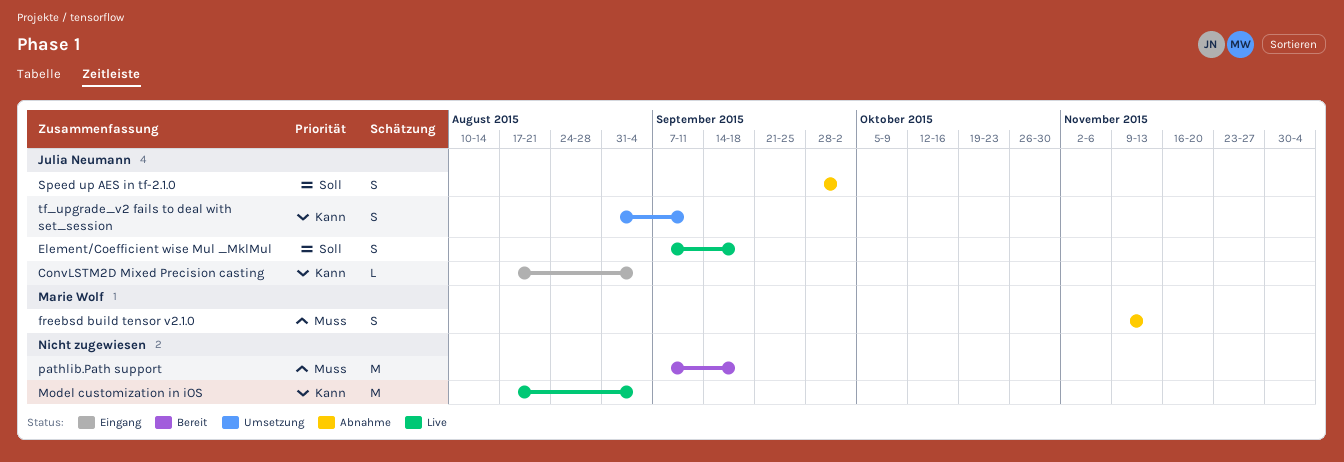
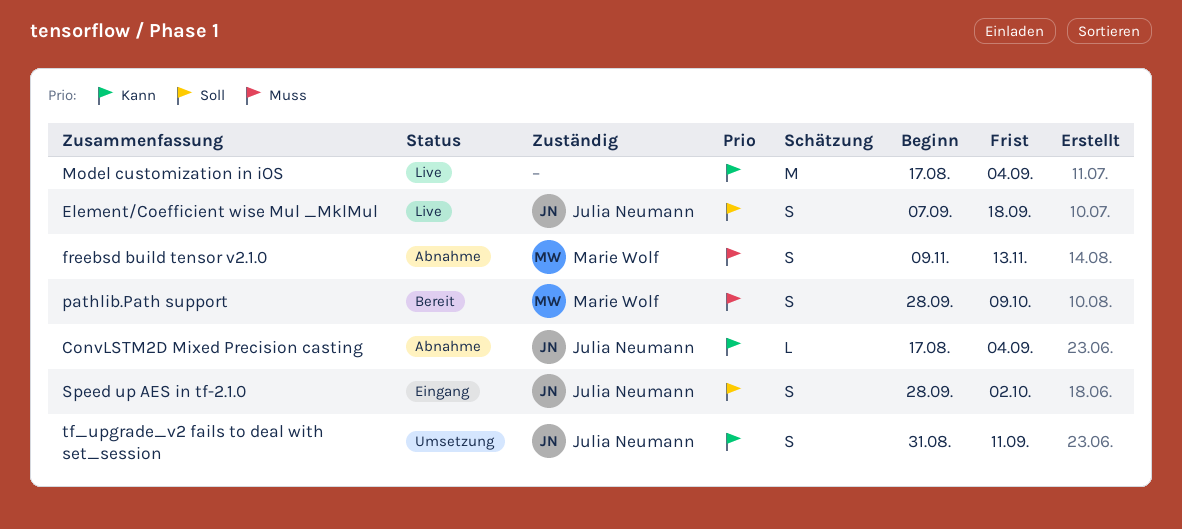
ConvLSTM2D Mixed Precision casting, status: Eingang -> Abnahme
pathlib.Path support, owner: none -> Marie Wolf
pathlib.Path support, estimate: M -> S
pathlib.Path support, start: Sep 7 -> Sep 28
pathlib.Path support, due: Sep 18 -> Oct 9
Speed up AES in tf-2.1.0, status: Abnahme -> Eingang

